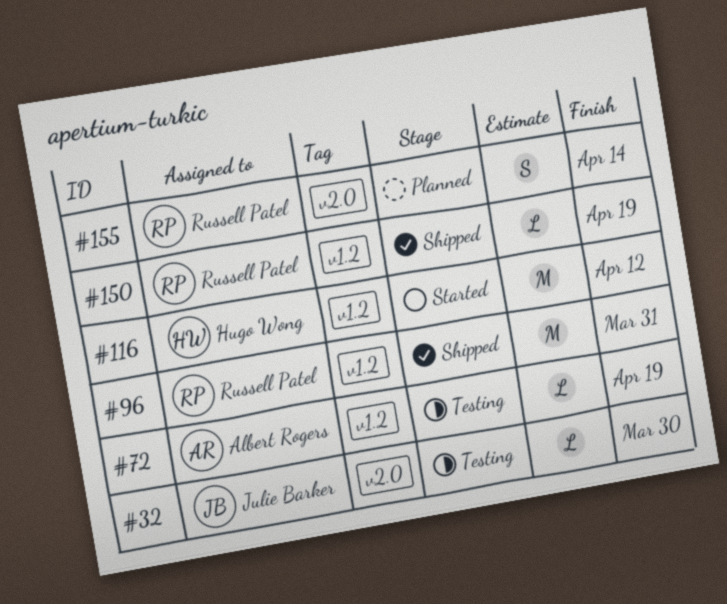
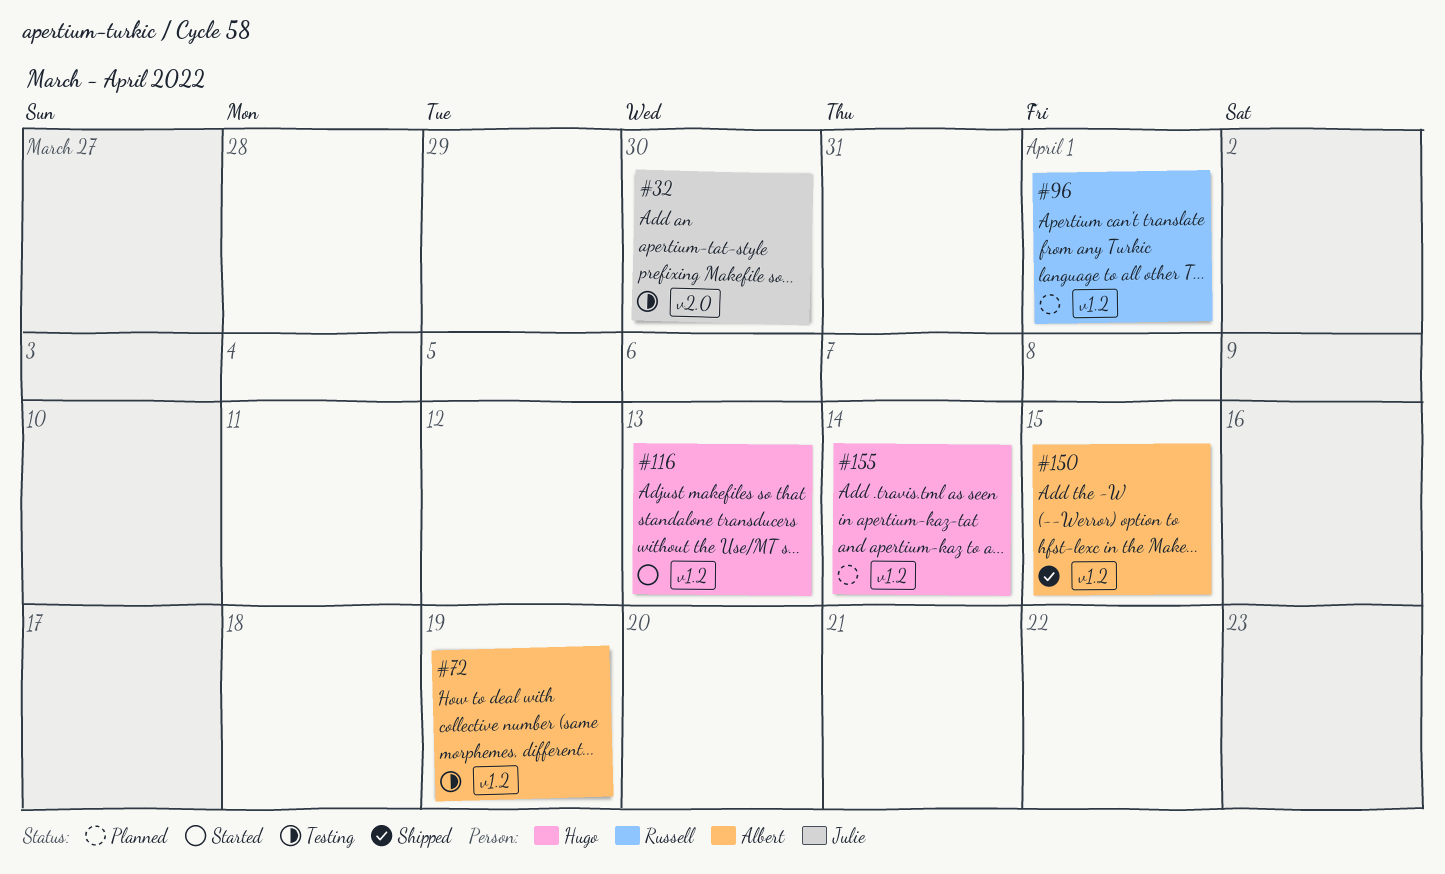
#96, status: Shipped -> Planned
#96, due: Mar 31 -> Apr 1
#116, due: Apr 12 -> Apr 13
#150, owner: Russell Patel -> Albert Rogers
#150, due: Apr 19 -> Apr 15
#155, owner: Russell Patel -> Hugo Wong
#155, label: v2.0 -> v1.2

